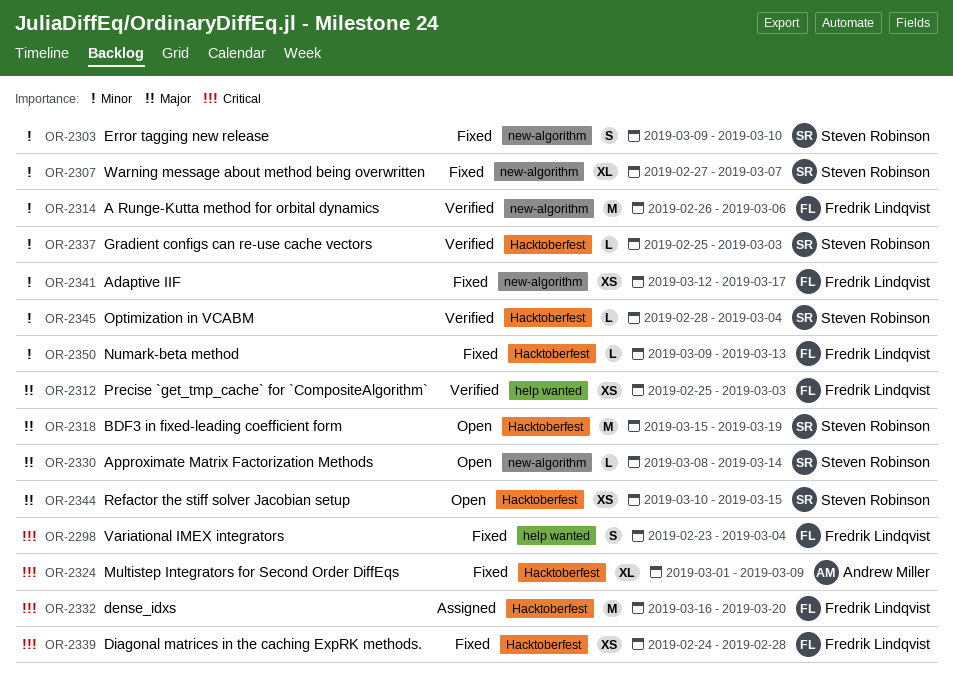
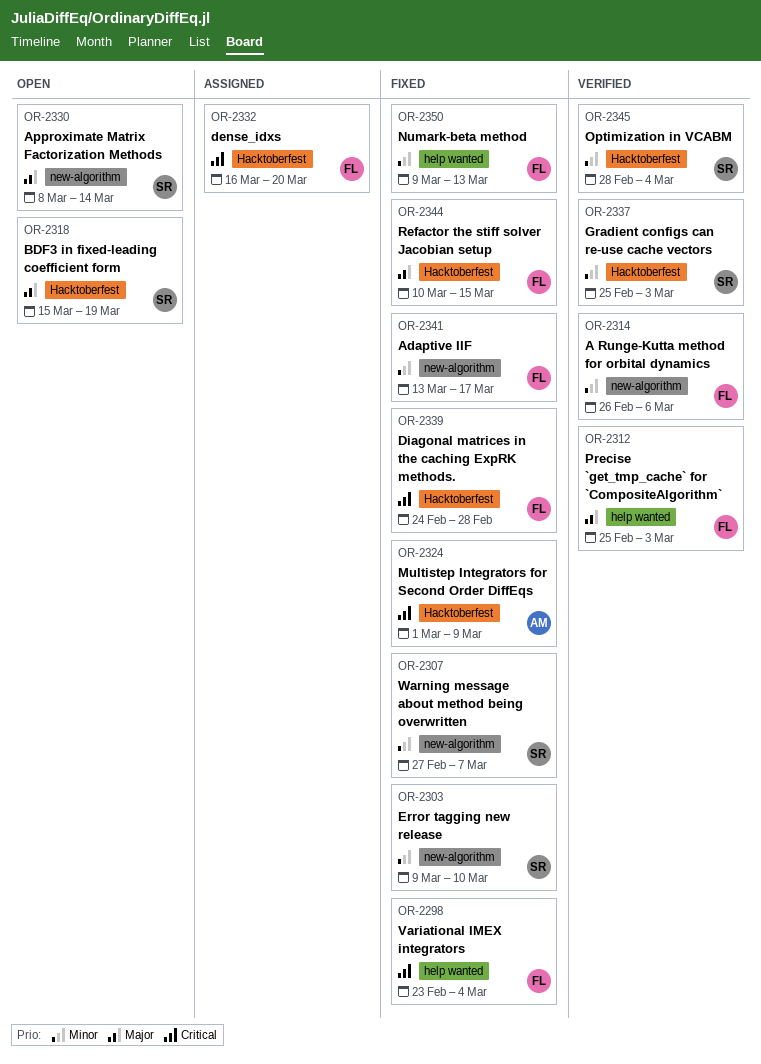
OR-2341, start: Mar 12 -> Mar 13
OR-2344, status: Open -> Fixed
OR-2344, owner: Steven Robinson -> Fredrik Lindqvist
OR-2350, label: Hacktoberfest -> help wanted

